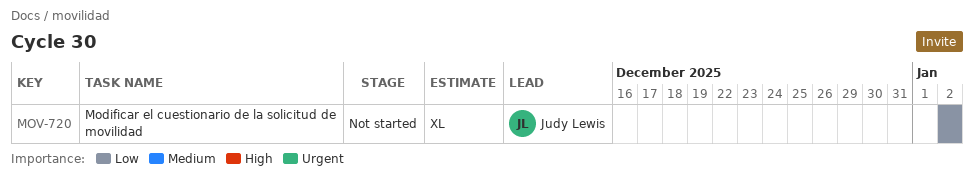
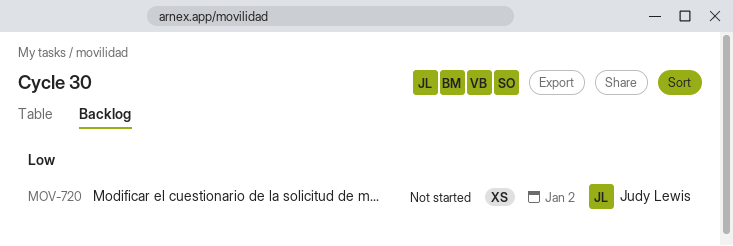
MOV-720, estimate: XL -> XS

